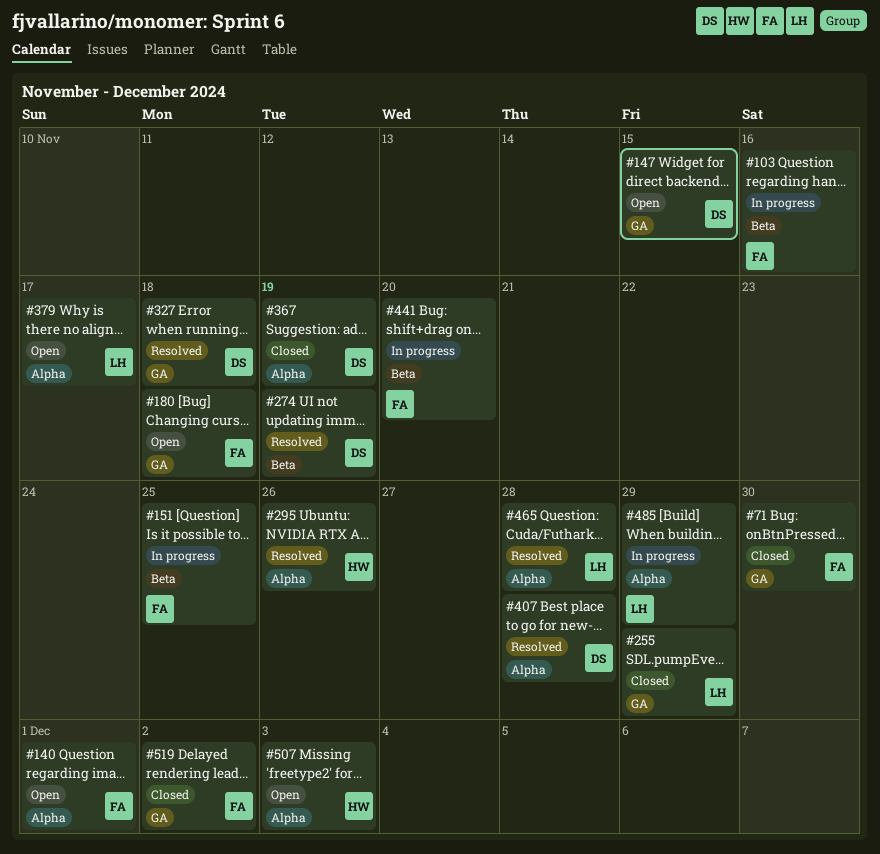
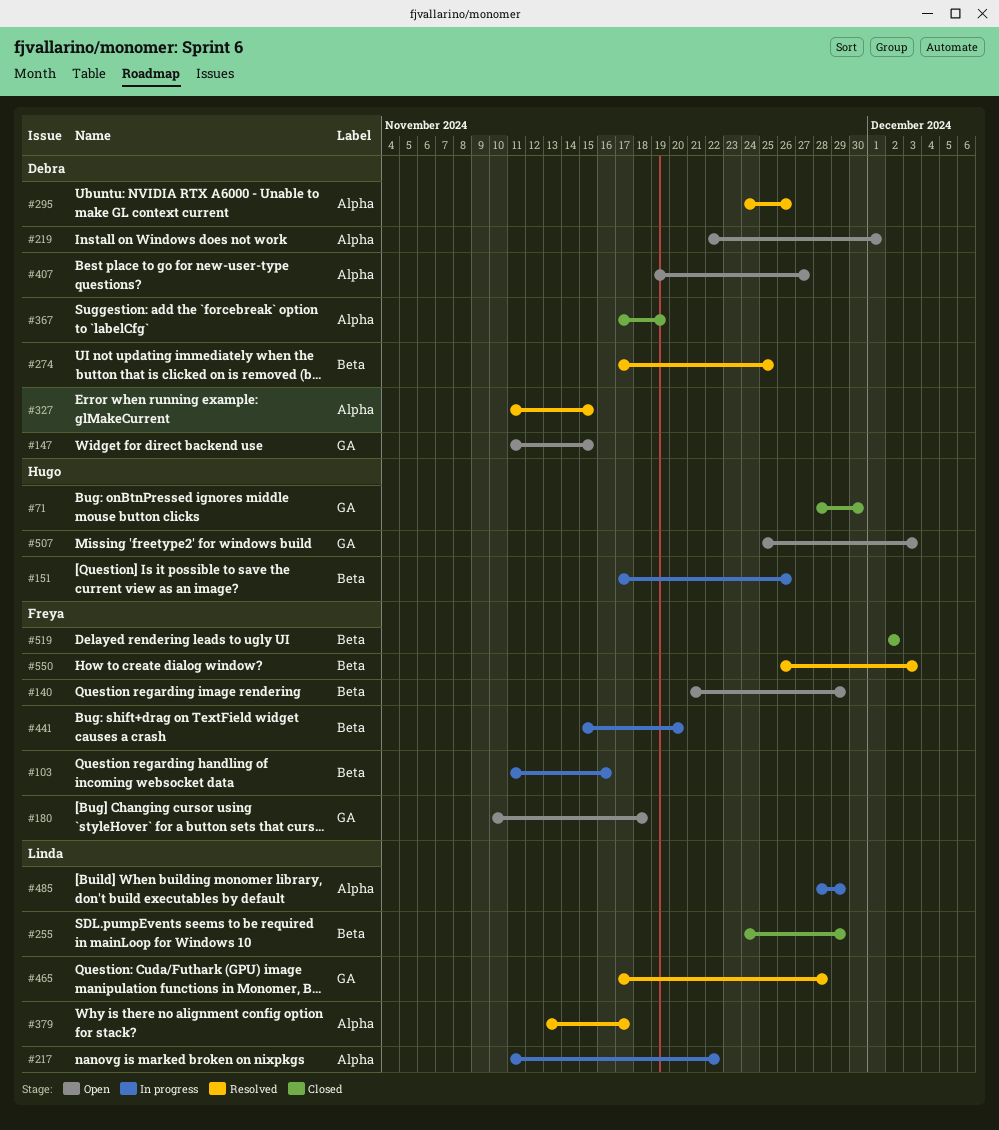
#71, owner: Freya -> Hugo
#140, label: Alpha -> Beta
#140, due: Dec 1 -> Nov 29
#151, owner: Freya -> Hugo
#151, due: Nov 25 -> Nov 26
#217: none -> present
#219: none -> present
#255, label: GA -> Beta
#274, due: Nov 19 -> Nov 25
#295, owner: Hugo -> Debra
#327, label: GA -> Alpha
#327, due: Nov 18 -> Nov 15
#379, status: Open -> Resolved
#407, status: Resolved -> Open
#407, due: Nov 28 -> Nov 27
#465, label: Alpha -> GA
#507, label: Alpha -> GA
#519, label: GA -> Beta
#550: none -> present

